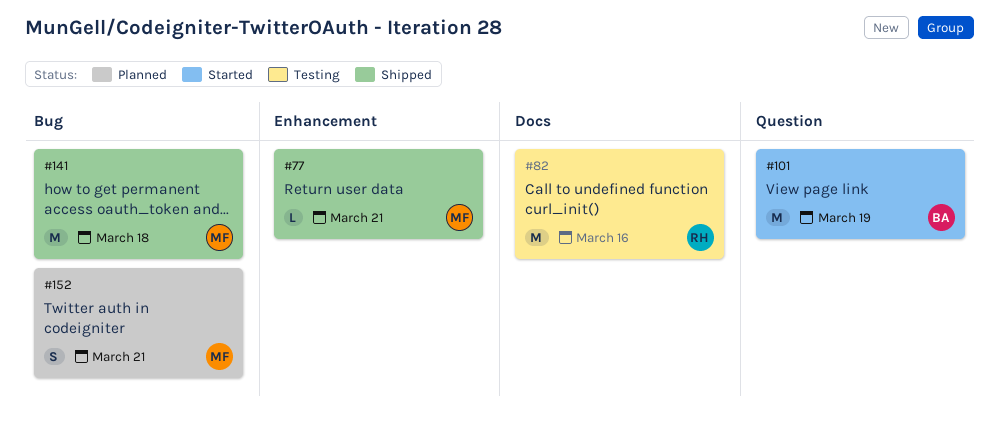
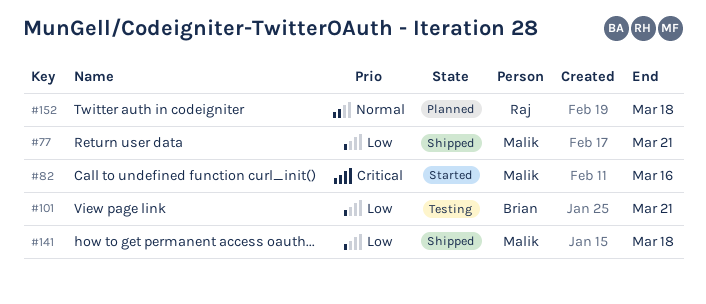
#82, status: Testing -> Started
#82, owner: Raj -> Malik
#101, status: Started -> Testing
#101, due: Mar 19 -> Mar 21
#152, owner: Malik -> Raj
#152, due: Mar 21 -> Mar 18

